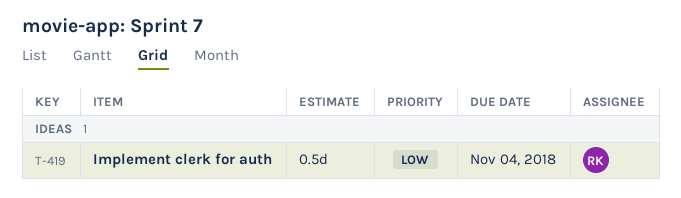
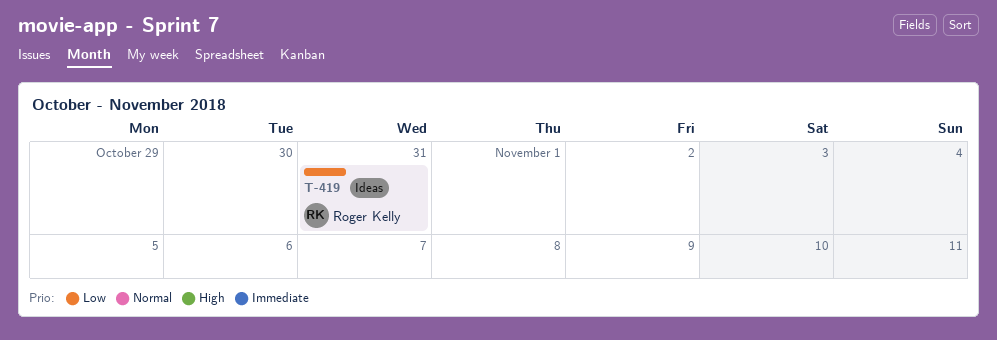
T-419, due: Nov 4 -> Oct 31

